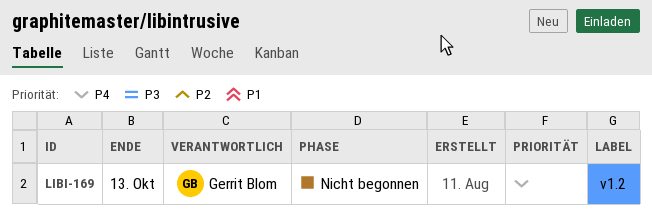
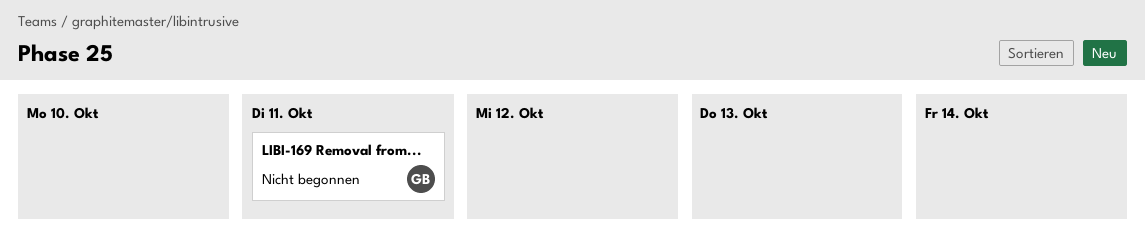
LIBI-169, due: Oct 13 -> Oct 11

